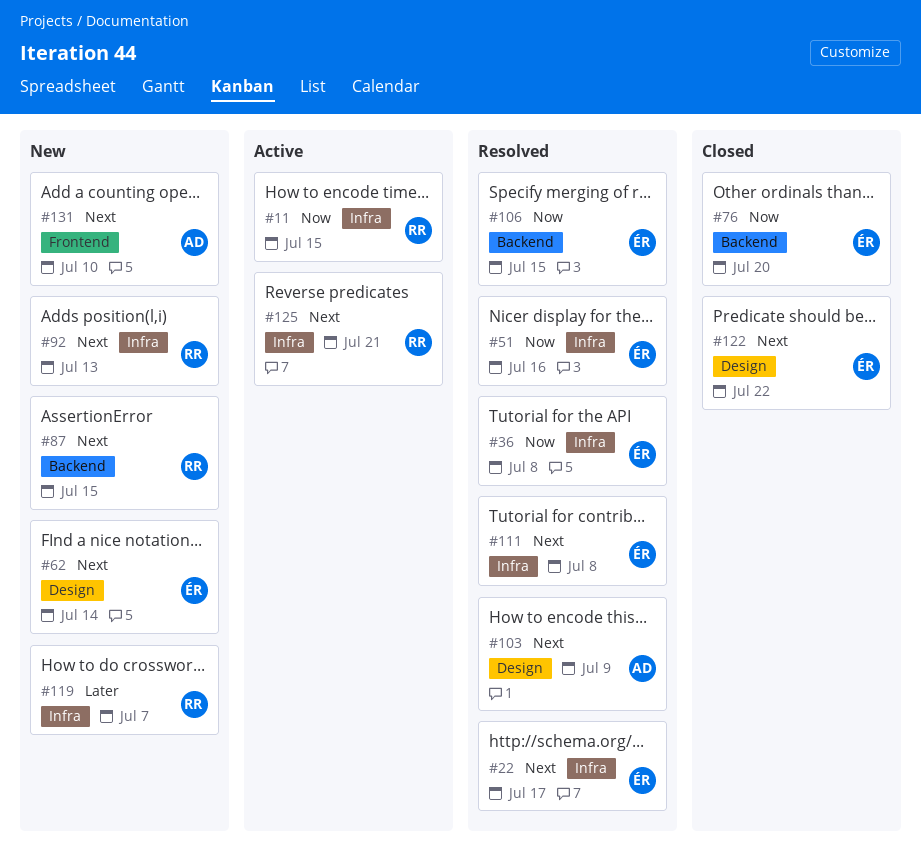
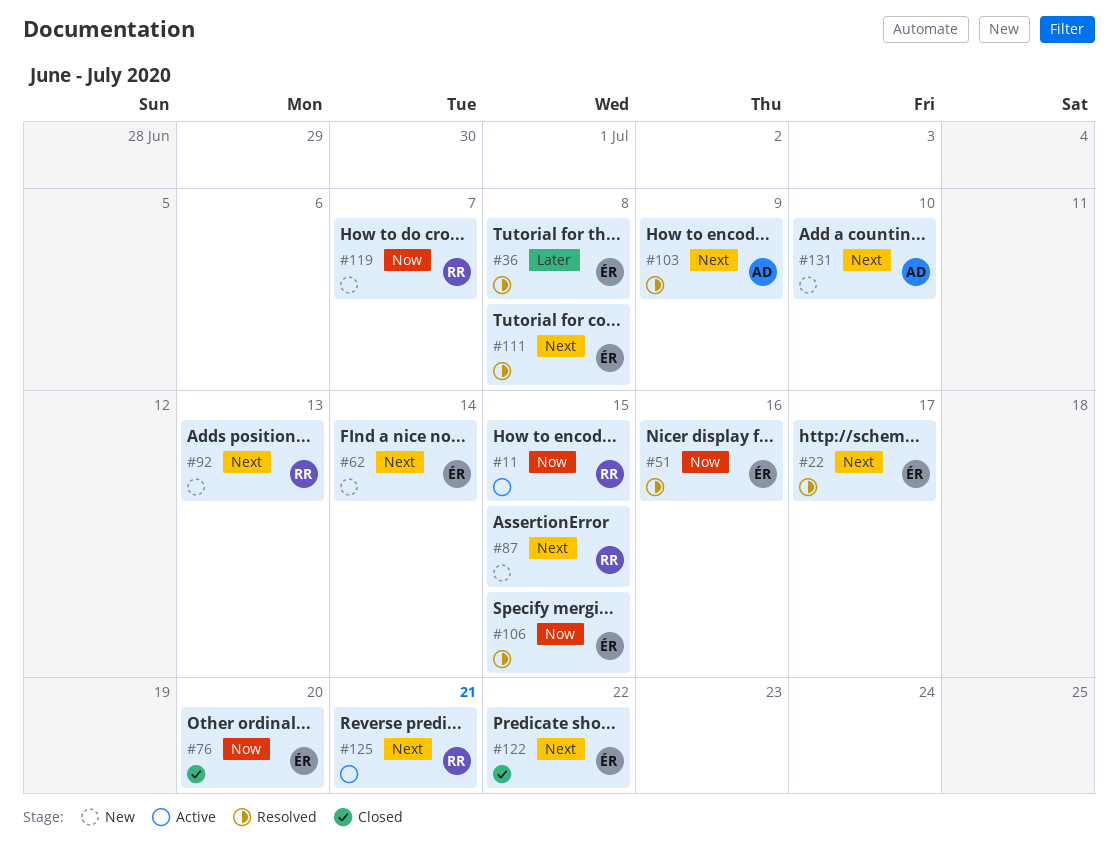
#36, priority: Now -> Later
#119, priority: Later -> Now

